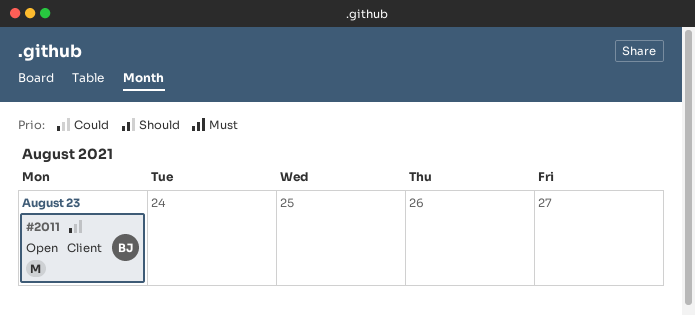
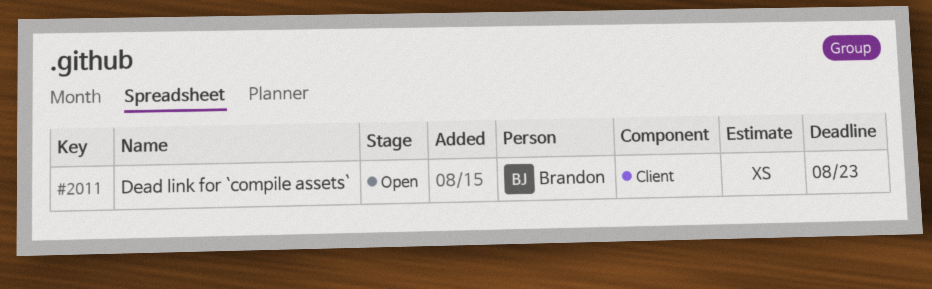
#2011, estimate: M -> XS

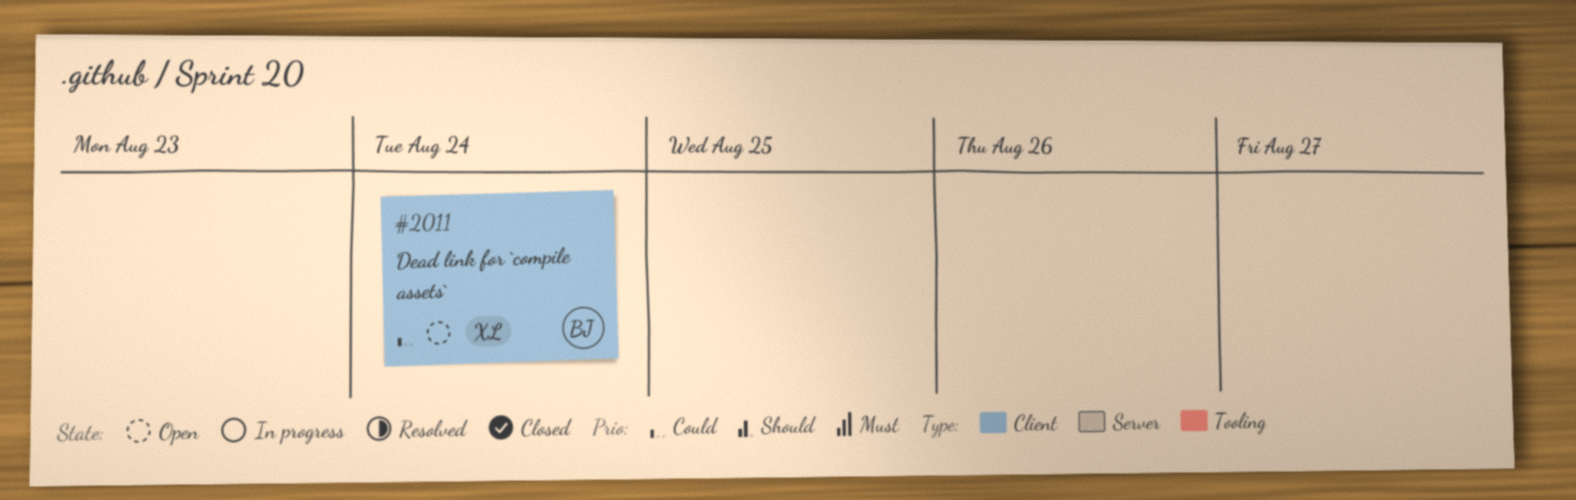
#2011, estimate: XS -> XL
#2011, due: Aug 23 -> Aug 24

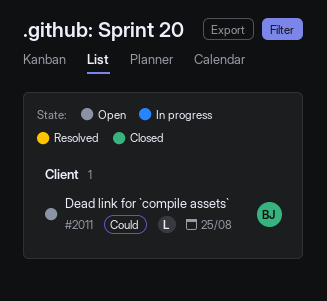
#2011, estimate: XL -> L
#2011, due: Aug 24 -> Aug 25

